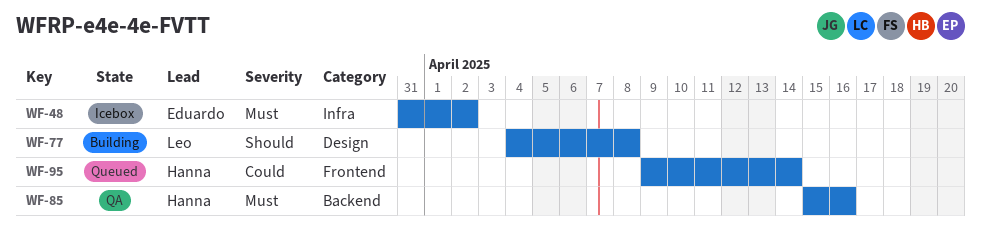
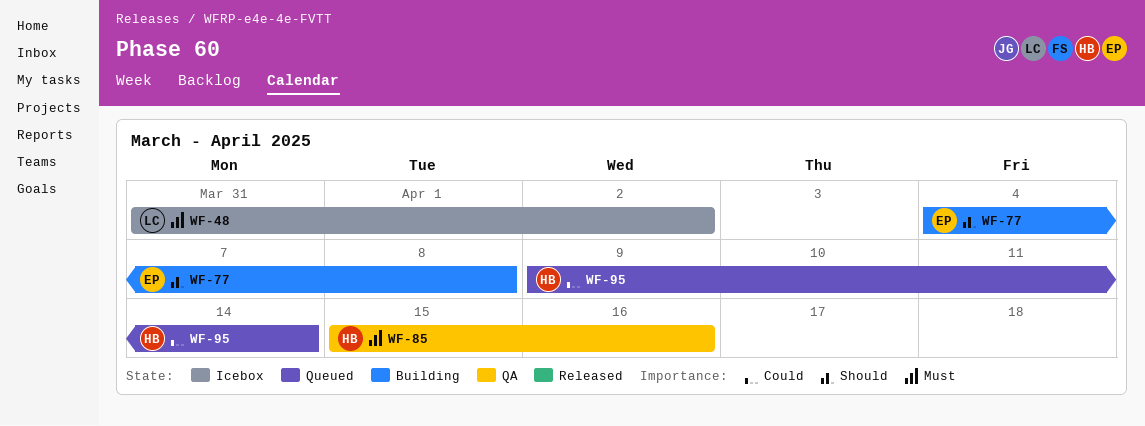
WF-48, owner: Eduardo -> Leo
WF-77, owner: Leo -> Eduardo

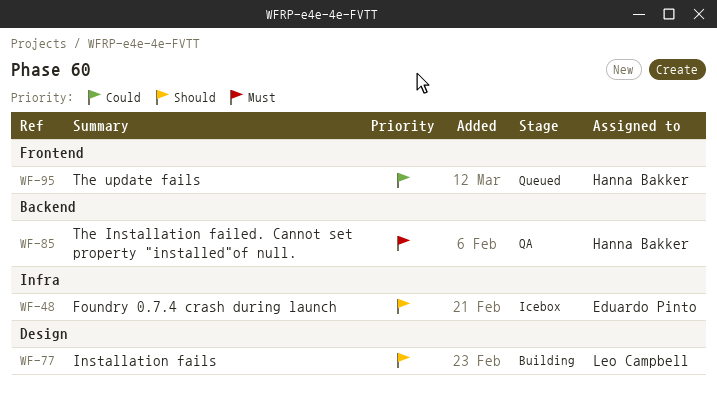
WF-48, owner: Leo Campbell -> Eduardo Pinto
WF-48, priority: Must -> Should
WF-77, owner: Eduardo Pinto -> Leo Campbell

